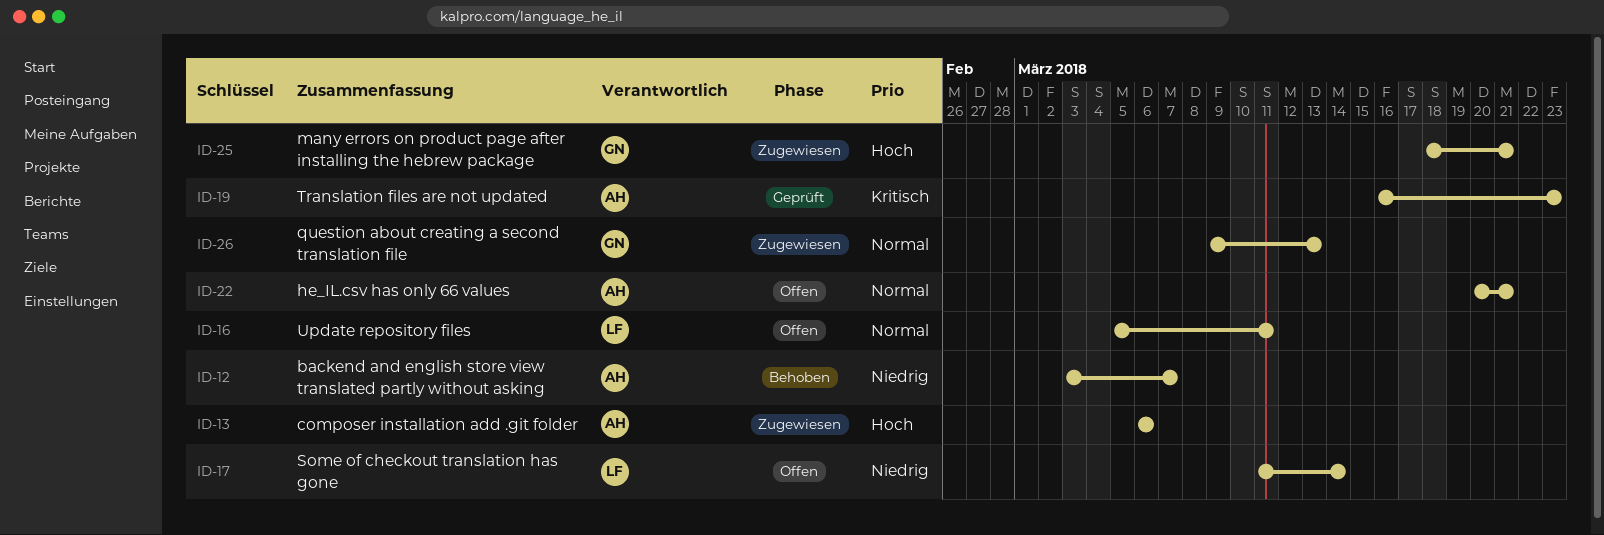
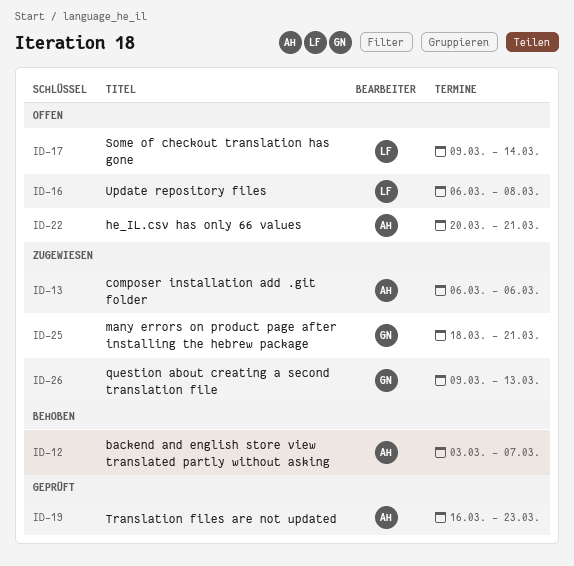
ID-16, start: Mar 5 -> Mar 6
ID-16, due: Mar 11 -> Mar 8
ID-17, start: Mar 11 -> Mar 9

